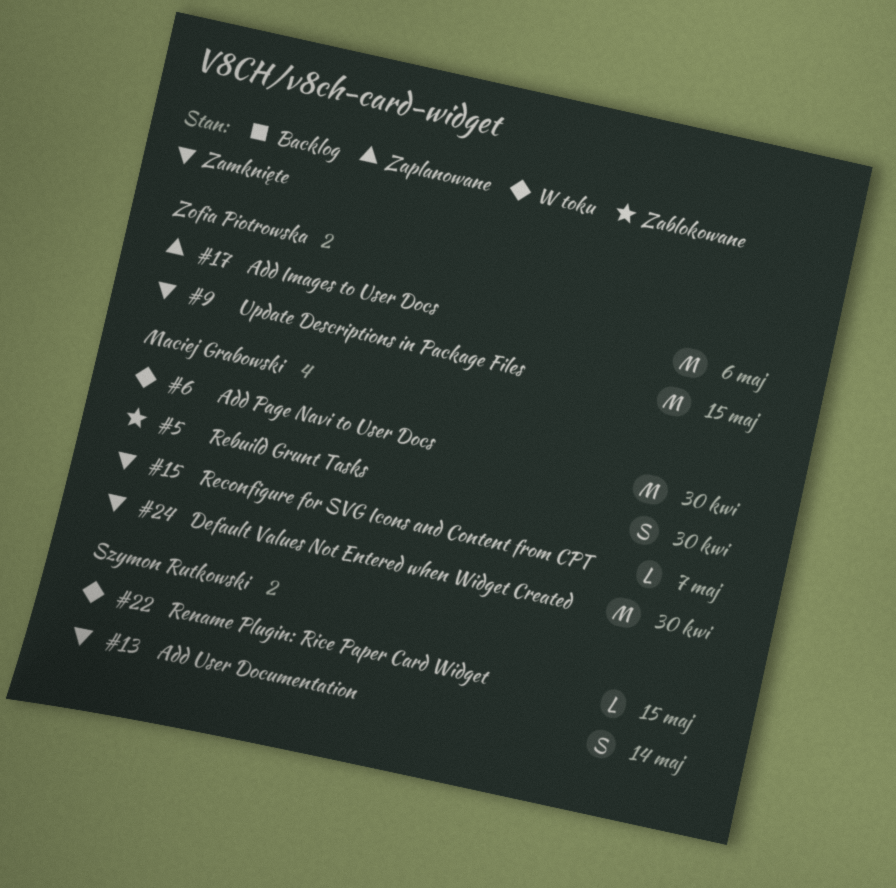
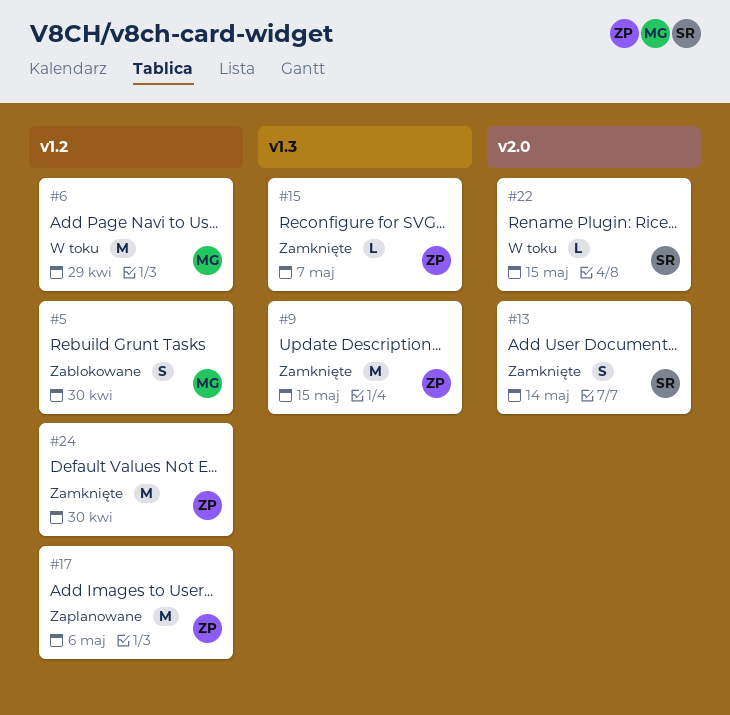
#6, due: Apr 30 -> Apr 29
#15, owner: Maciej Grabowski -> Zofia Piotrowska
#24, owner: Maciej Grabowski -> Zofia Piotrowska

